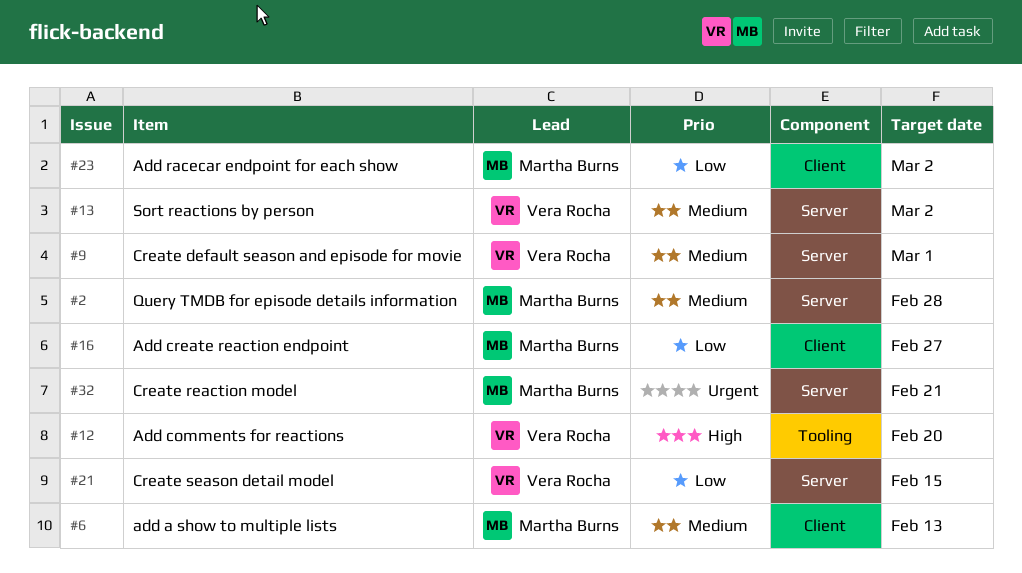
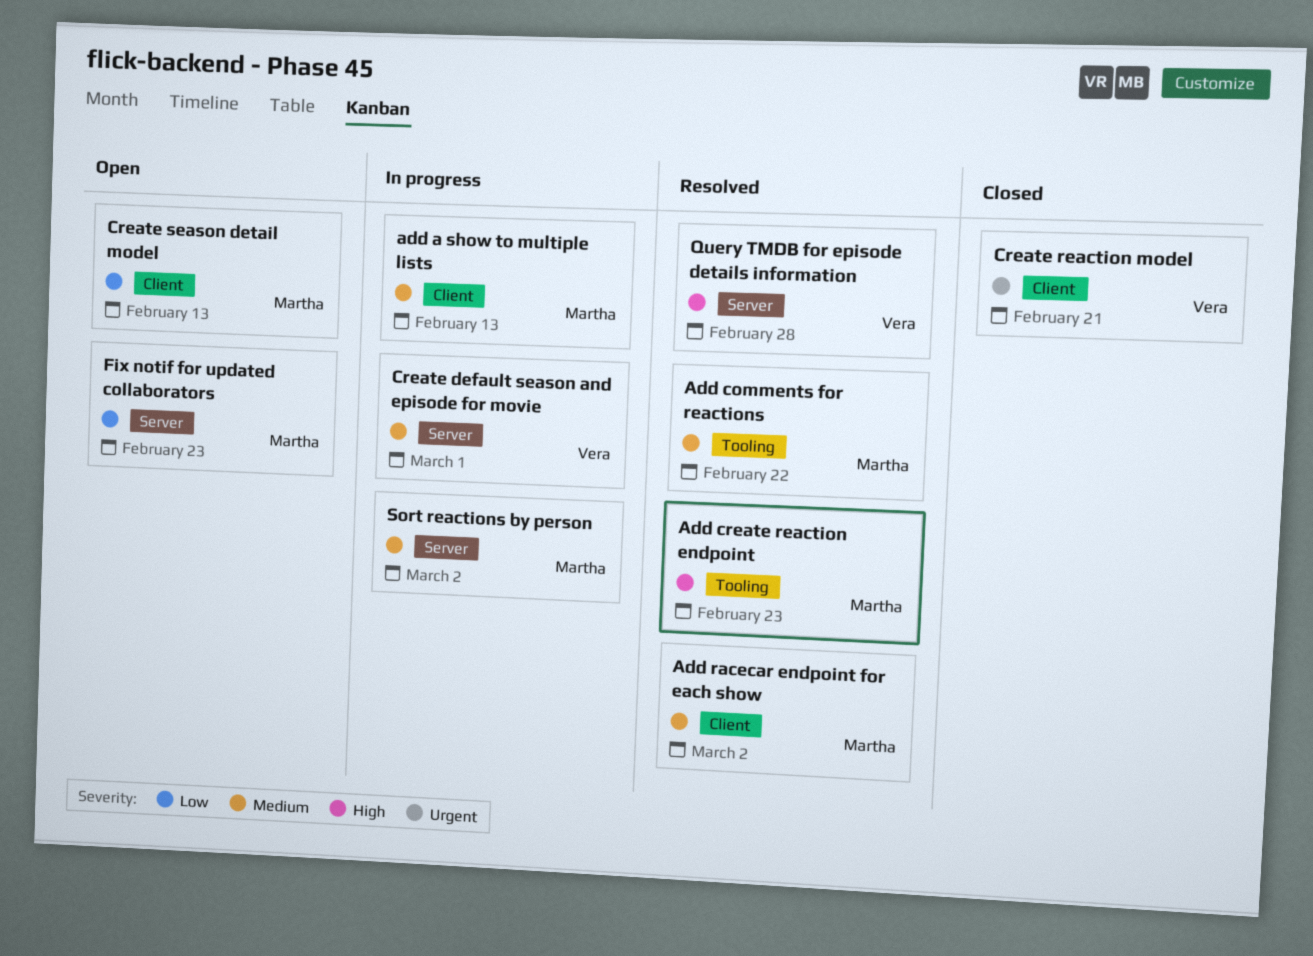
Add comments for reactions, owner: Vera Rocha -> Martha Burns
Add comments for reactions, priority: High -> Medium
Add comments for reactions, due: Feb 20 -> Feb 22
Add create reaction endpoint, priority: Low -> High
Add create reaction endpoint, label: Client -> Tooling
Add create reaction endpoint, due: Feb 27 -> Feb 23
Add racecar endpoint for each show, priority: Low -> Medium
Create reaction model, owner: Martha Burns -> Vera Rocha
Create reaction model, label: Server -> Client
Create season detail model, owner: Vera Rocha -> Martha Burns
Create season detail model, label: Server -> Client
Create season detail model, due: Feb 15 -> Feb 13
Fix notif for updated collaborators: none -> present
Query TMDB for episode details information, owner: Martha Burns -> Vera Rocha
Query TMDB for episode details information, priority: Medium -> High
Sort reactions by person, owner: Vera Rocha -> Martha Burns

